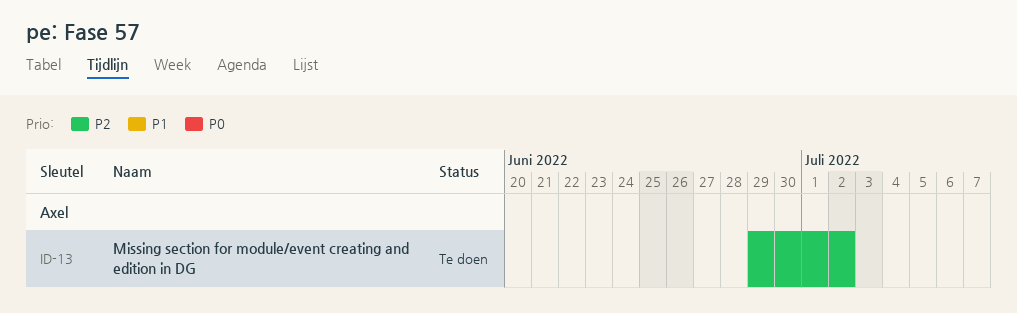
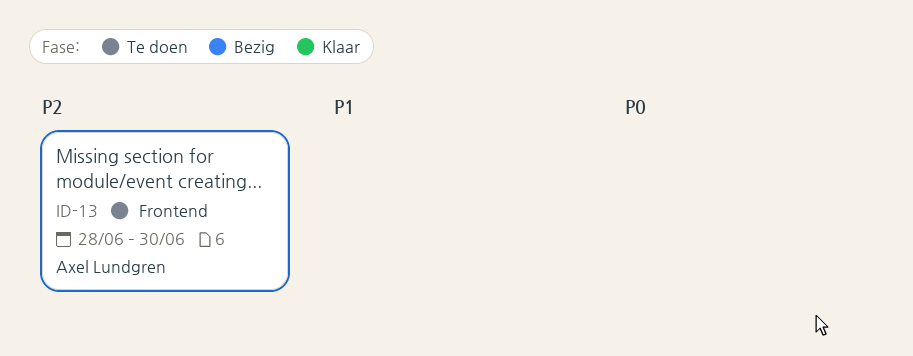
ID-13, start: Jun 29 -> Jun 28
ID-13, due: Jul 2 -> Jun 30

